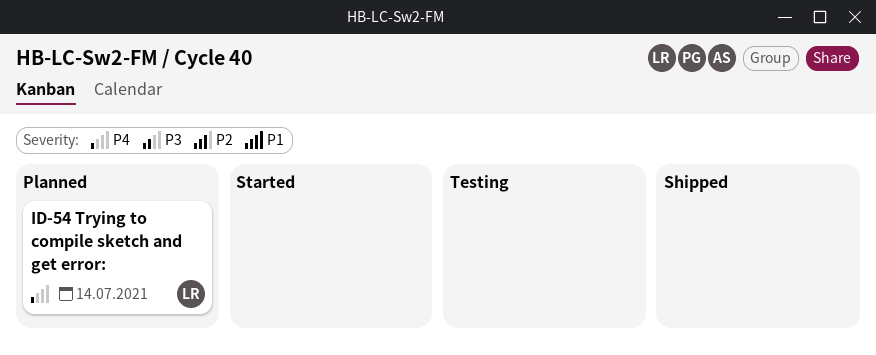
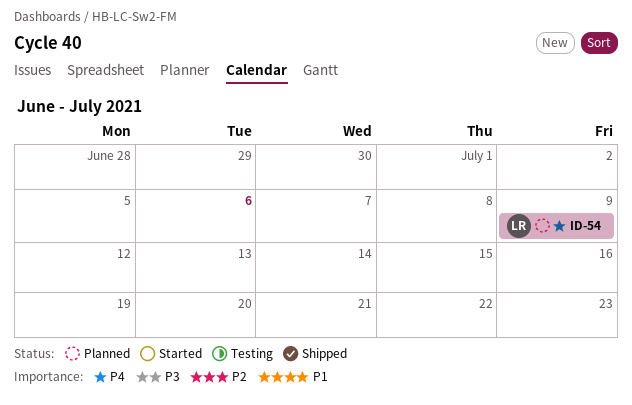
ID-54, due: Jul 14 -> Jul 9

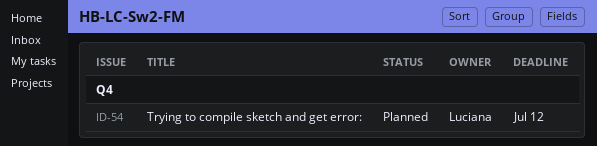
ID-54, due: Jul 9 -> Jul 12

